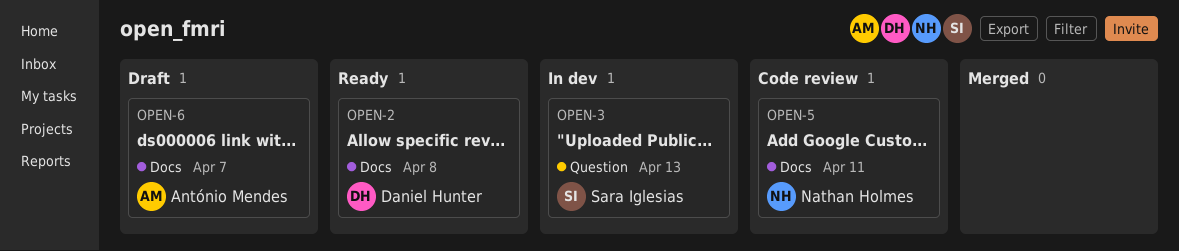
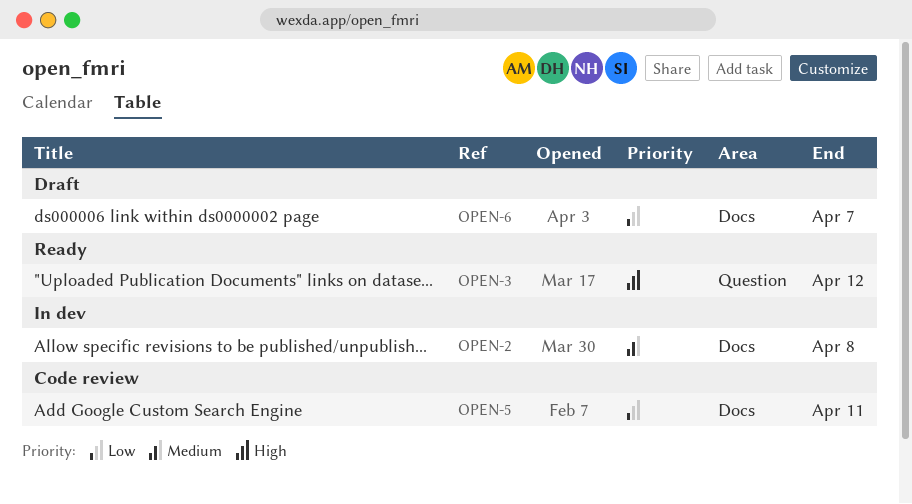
OPEN-2, status: Ready -> In dev
OPEN-3, status: In dev -> Ready
OPEN-3, due: Apr 13 -> Apr 12

